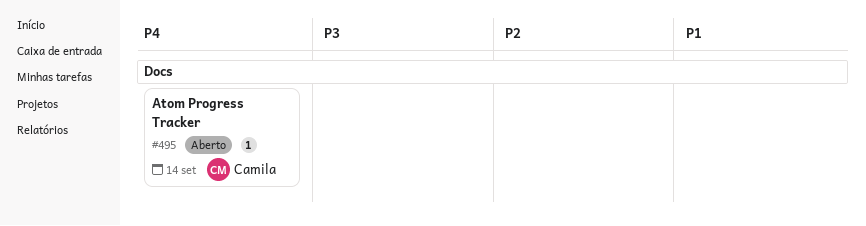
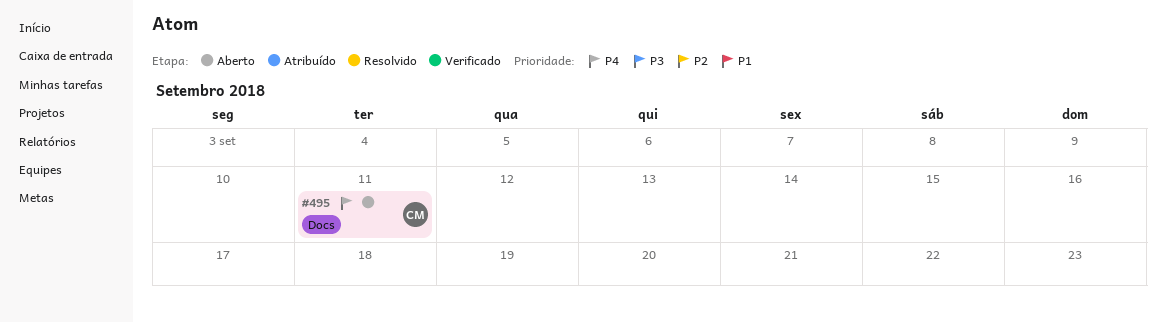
#495, due: Sep 14 -> Sep 11

